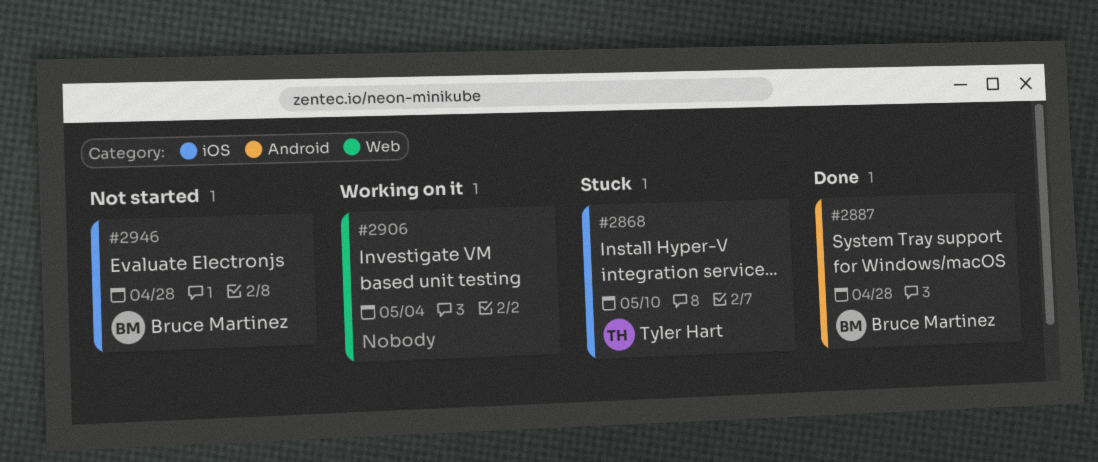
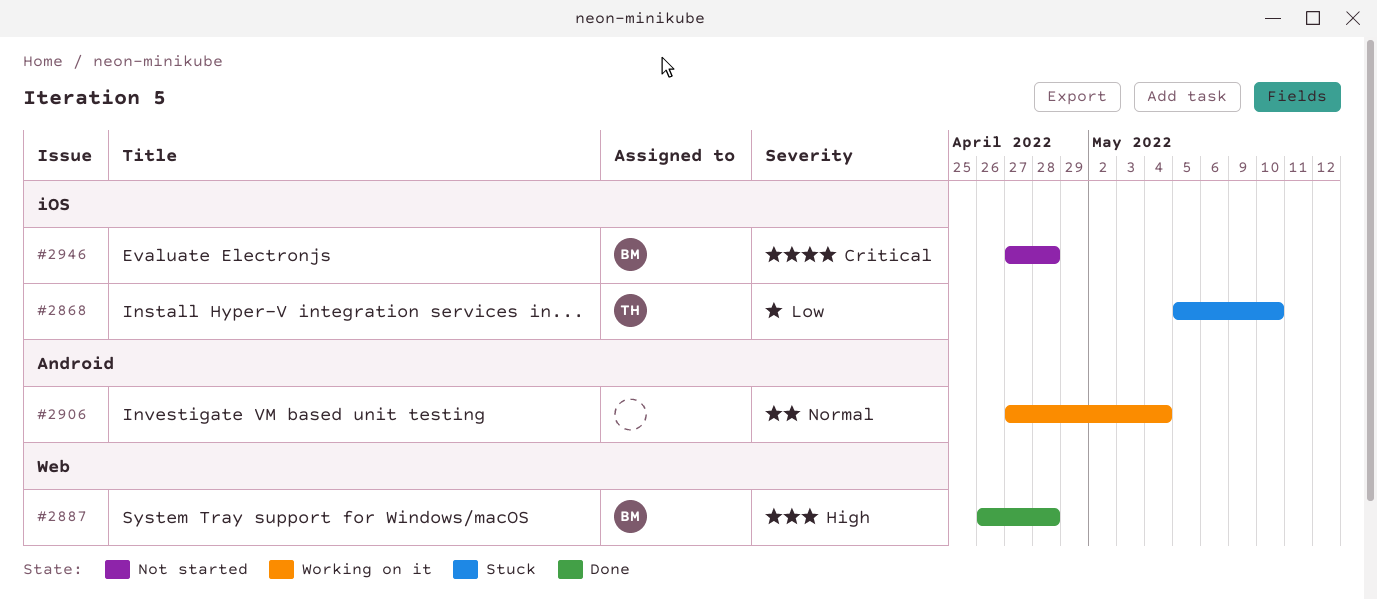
#2887, label: Android -> Web
#2906, label: Web -> Android

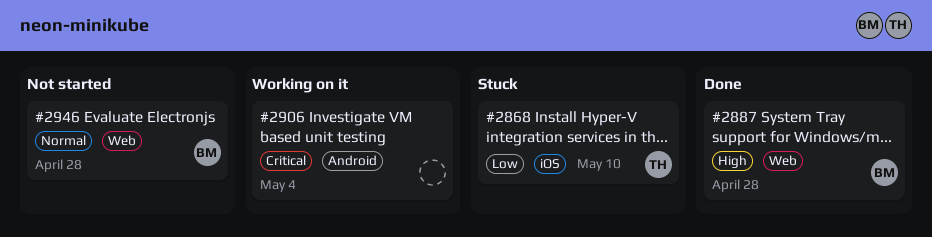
#2906, priority: Normal -> Critical
#2946, priority: Critical -> Normal
#2946, label: iOS -> Web

